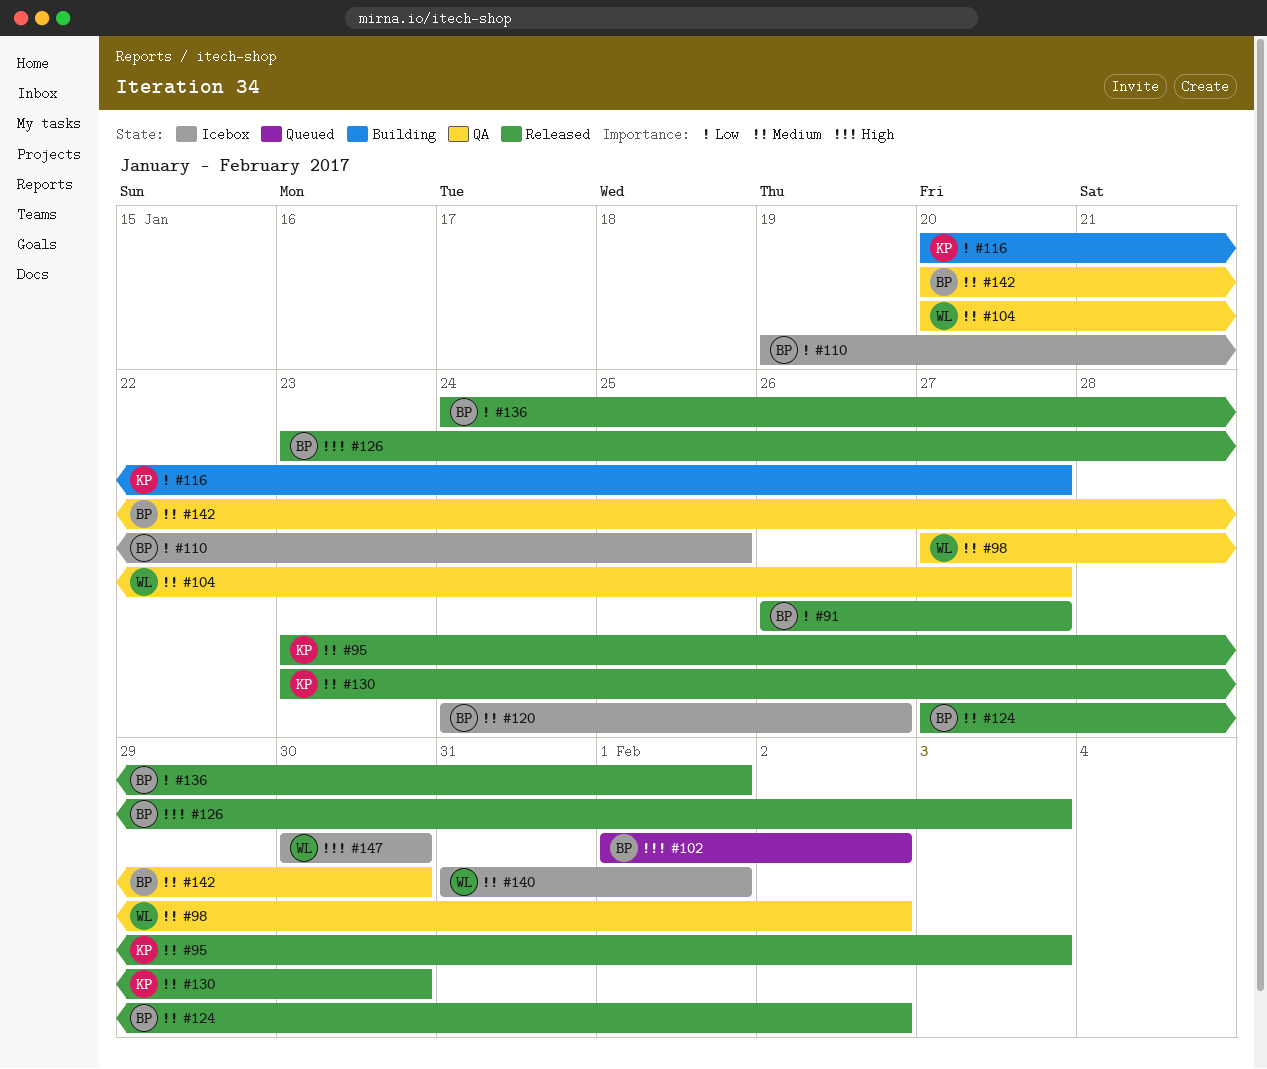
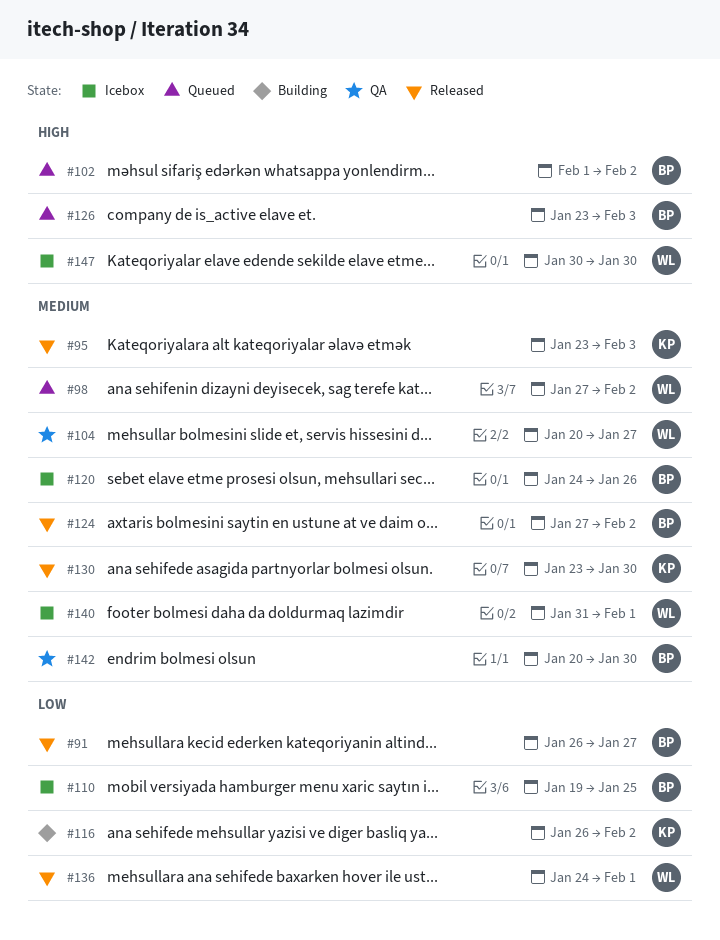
#98, status: QA -> Queued
#116, start: Jan 20 -> Jan 26
#116, due: Jan 27 -> Feb 2
#126, status: Released -> Queued
#136, owner: BP -> WL

